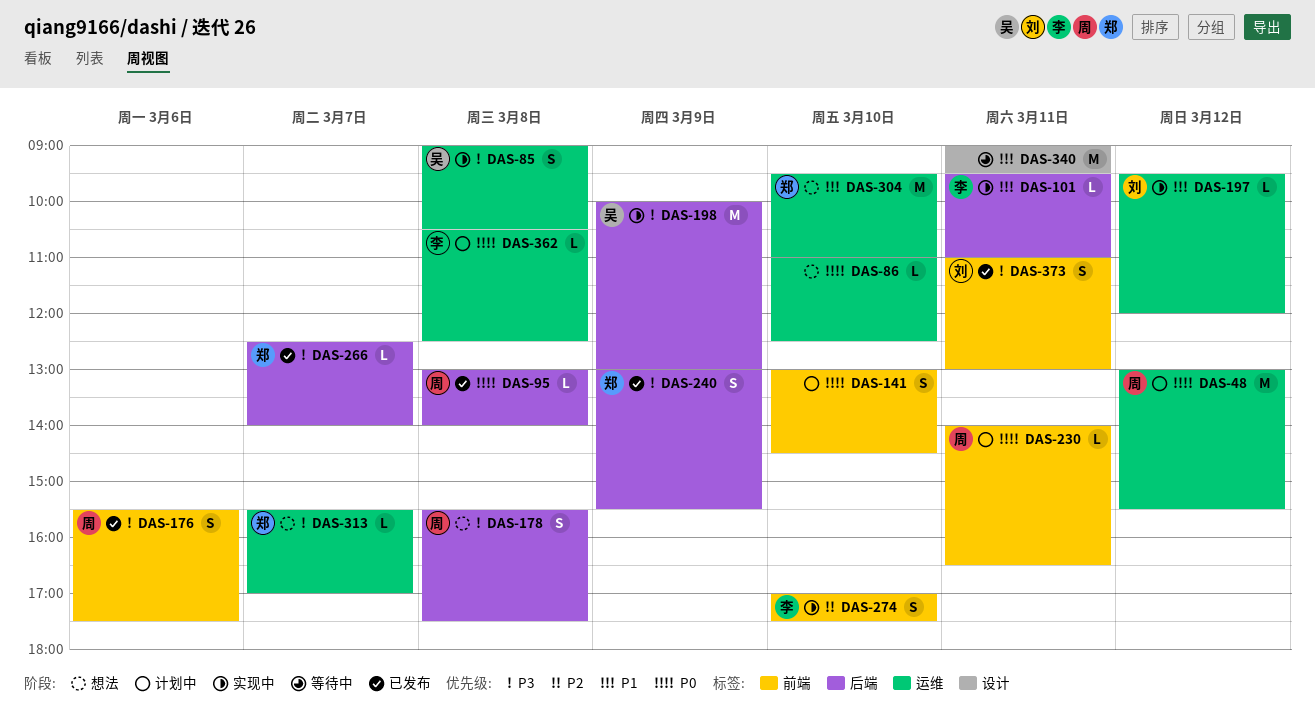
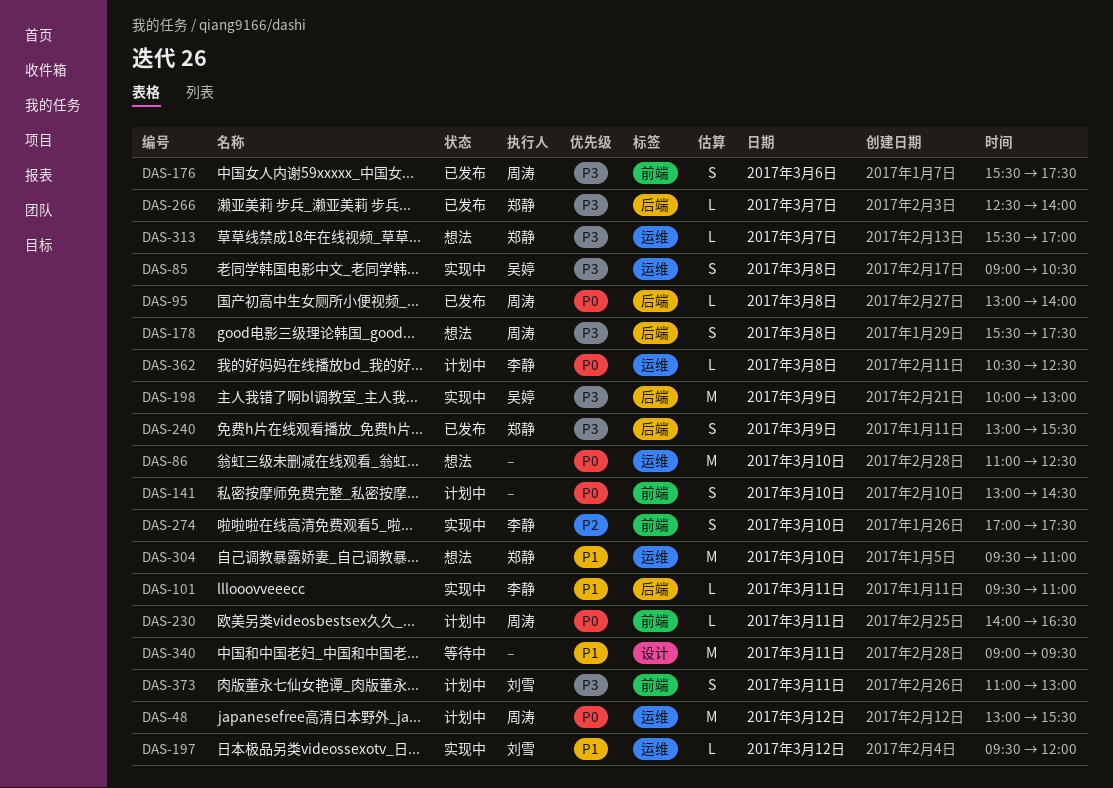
DAS-86, estimate: L -> M
DAS-373, status: 已发布 -> 计划中

